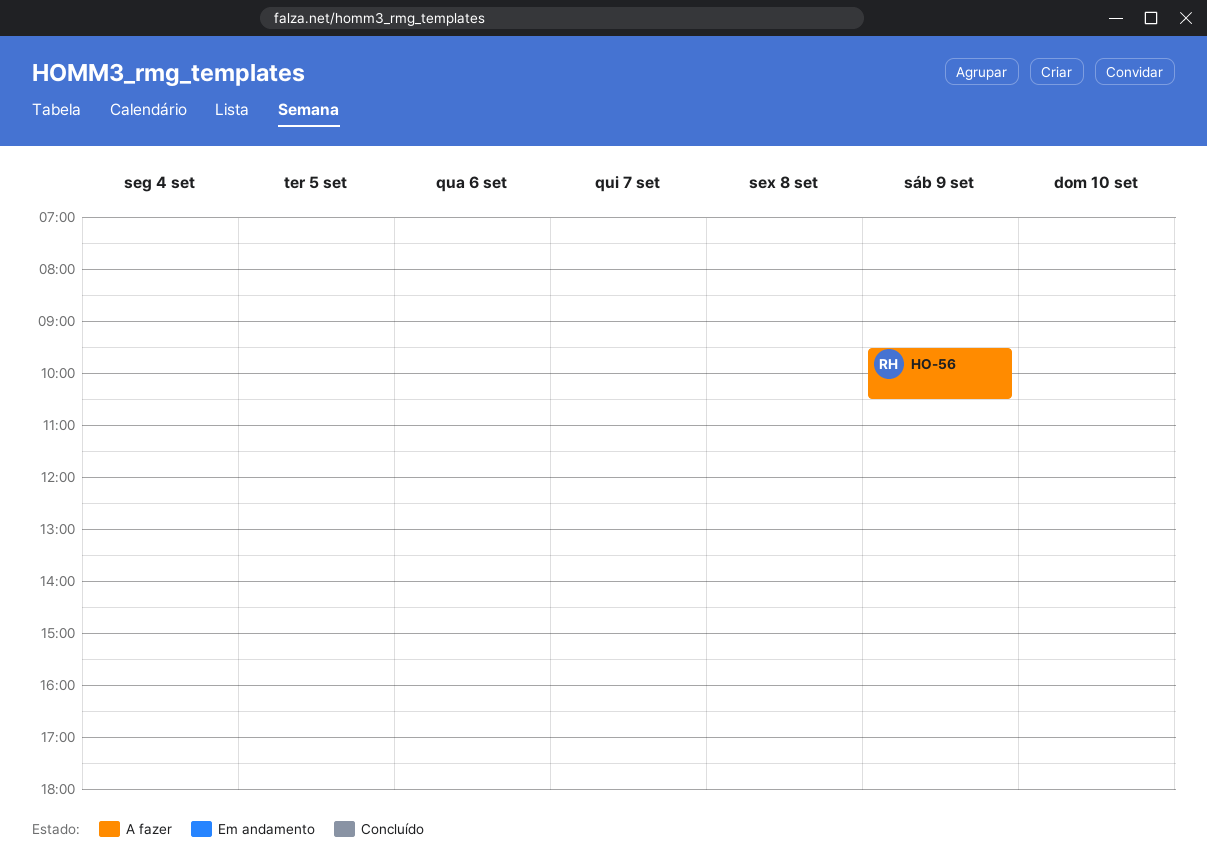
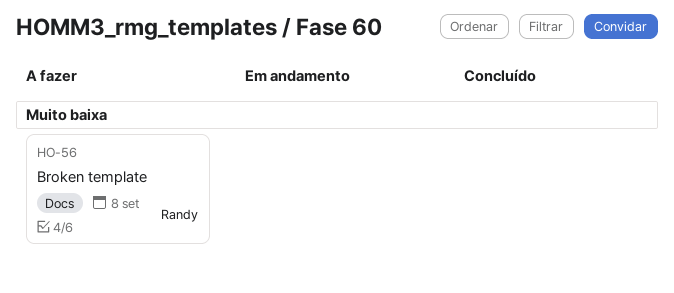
HO-56, day: Sep 9 -> Sep 8

